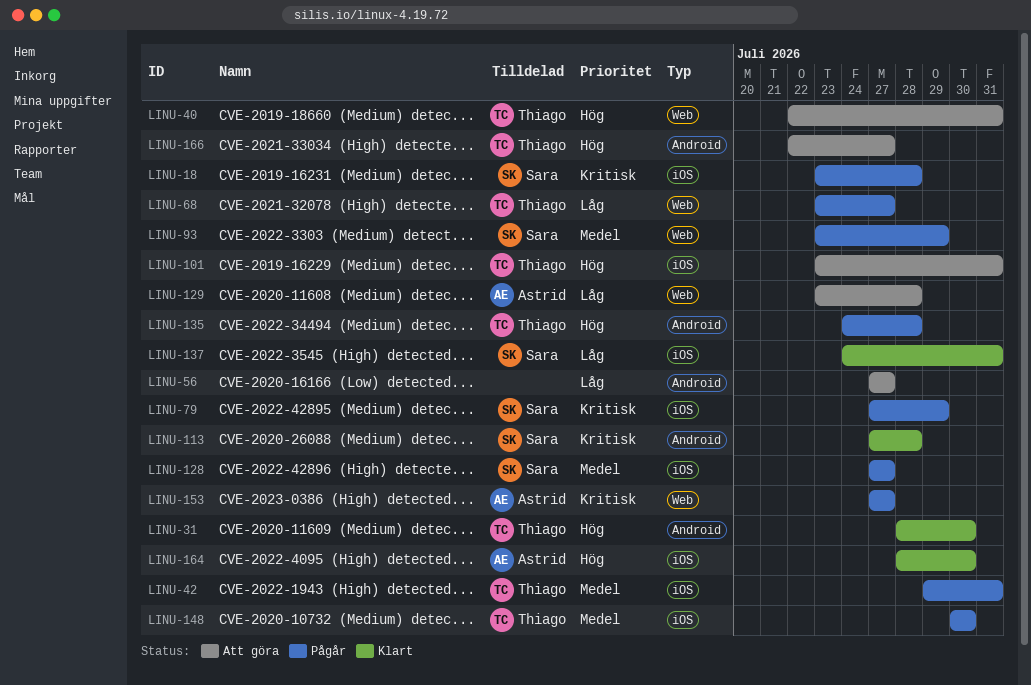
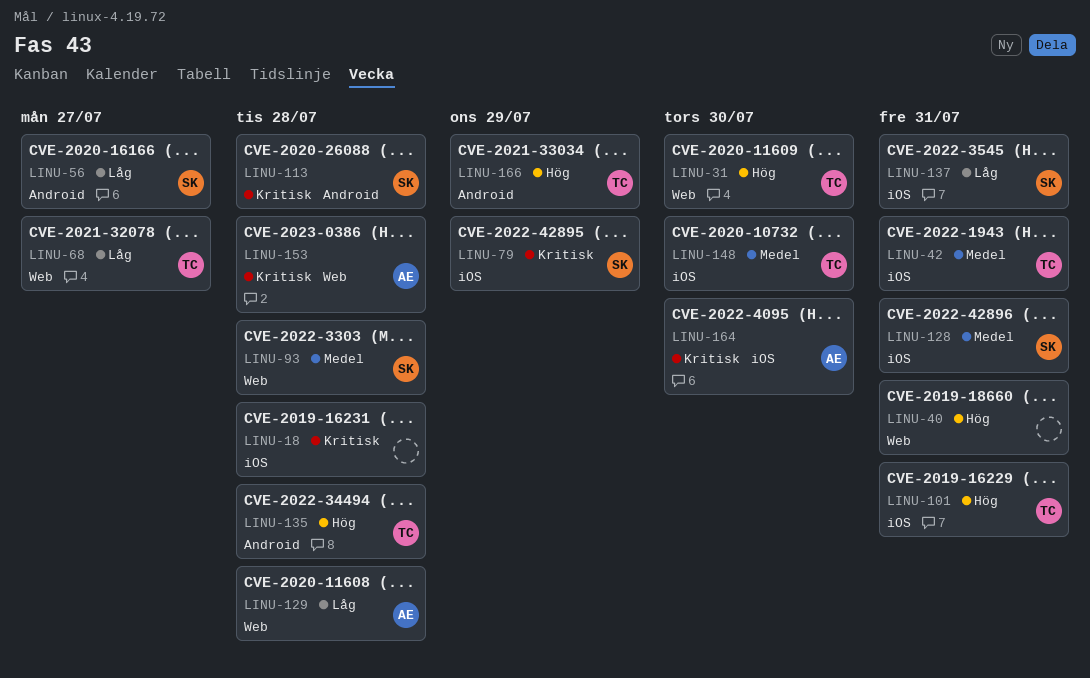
LINU-18, owner: Sara -> none
LINU-31, label: Android -> Web
LINU-40, owner: Thiago -> none
LINU-56, owner: none -> Sara
LINU-93, due: Jul 29 -> Jul 28
LINU-128, due: Jul 27 -> Jul 31
LINU-153, due: Jul 27 -> Jul 28
LINU-164, priority: Hög -> Kritisk
LINU-166, due: Jul 27 -> Jul 29

